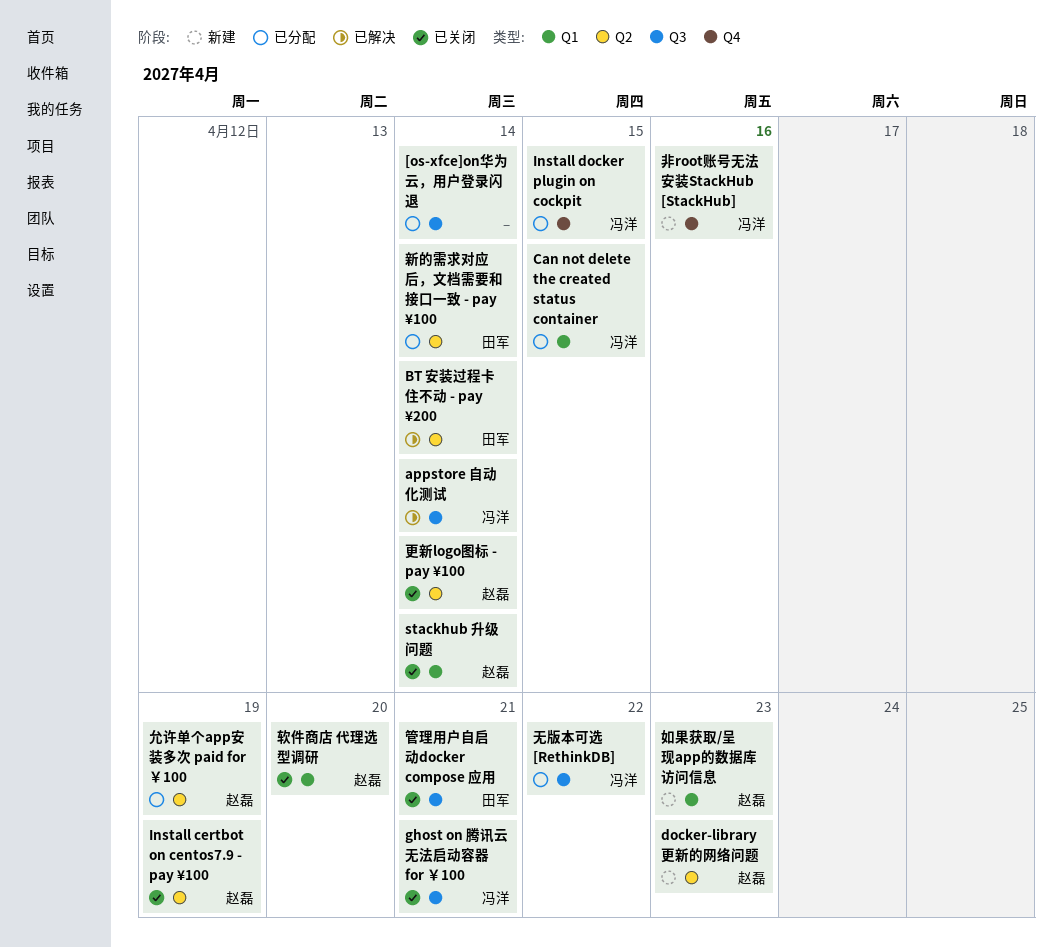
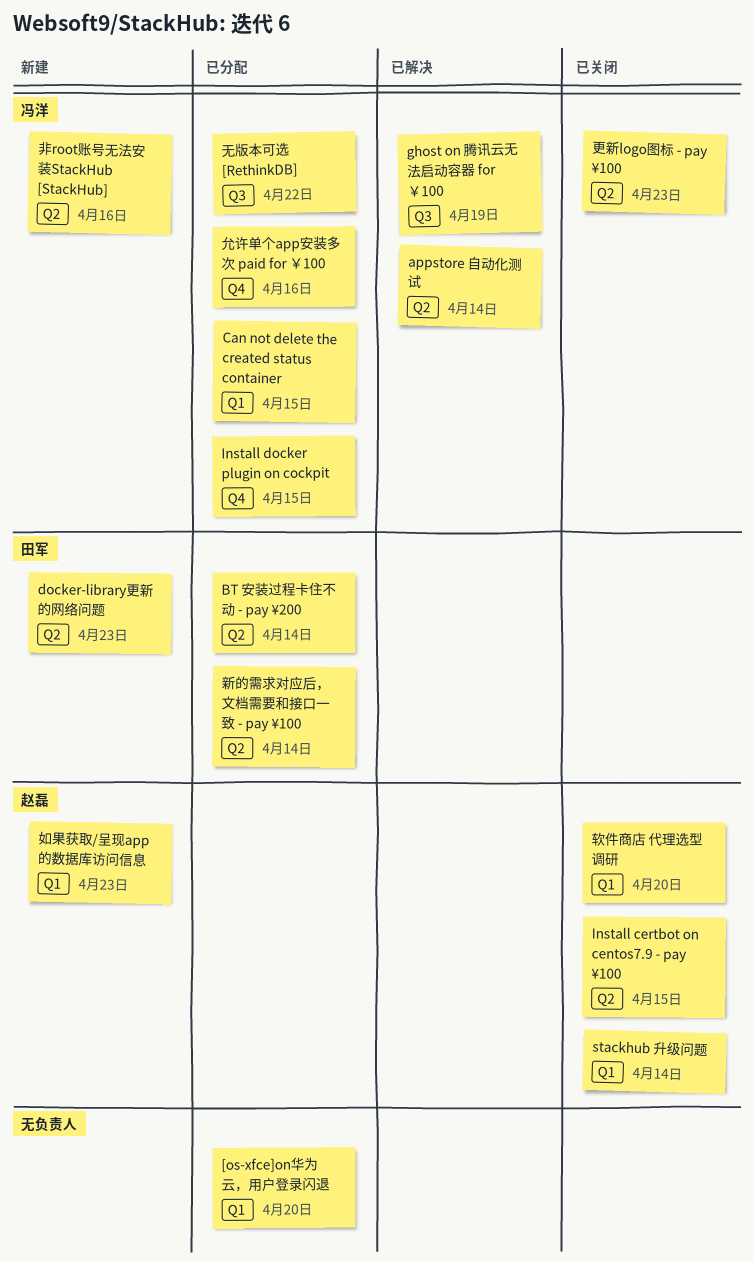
[os-xfce]on华为云，用户登录闪退, label: Q3 -> Q1
[os-xfce]on华为云，用户登录闪退, due: Apr 14 -> Apr 20
appstore 自动化测试, label: Q3 -> Q2
BT 安装过程卡住不动 - pay ¥200, status: 已解决 -> 已分配
docker-library更新的网络问题, owner: 赵磊 -> 田军
ghost on 腾讯云无法启动容器 for ￥100, status: 已关闭 -> 已解决
ghost on 腾讯云无法启动容器 for ￥100, due: Apr 21 -> Apr 19
Install certbot on centos7.9 - pay ¥100, due: Apr 19 -> Apr 15
允许单个app安装多次 paid for ￥100, owner: 赵磊 -> 冯洋
允许单个app安装多次 paid for ￥100, label: Q2 -> Q4
允许单个app安装多次 paid for ￥100, due: Apr 19 -> Apr 16
更新logo图标 - pay ¥100, owner: 赵磊 -> 冯洋
更新logo图标 - pay ¥100, due: Apr 14 -> Apr 23
管理用户自启动docker compose 应用: present -> none
非root账号无法安装StackHub [StackHub], label: Q4 -> Q2

